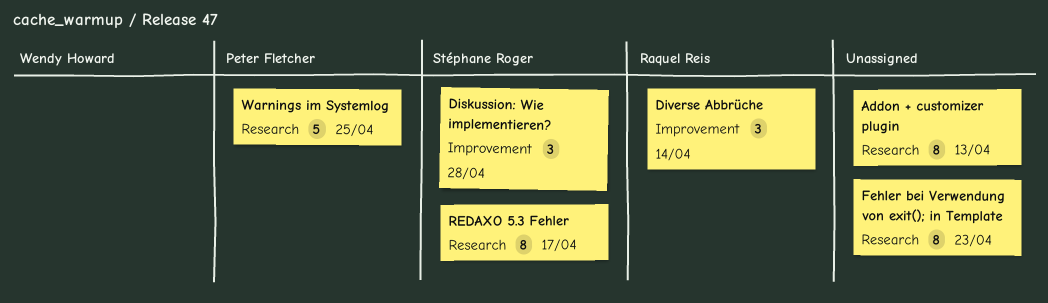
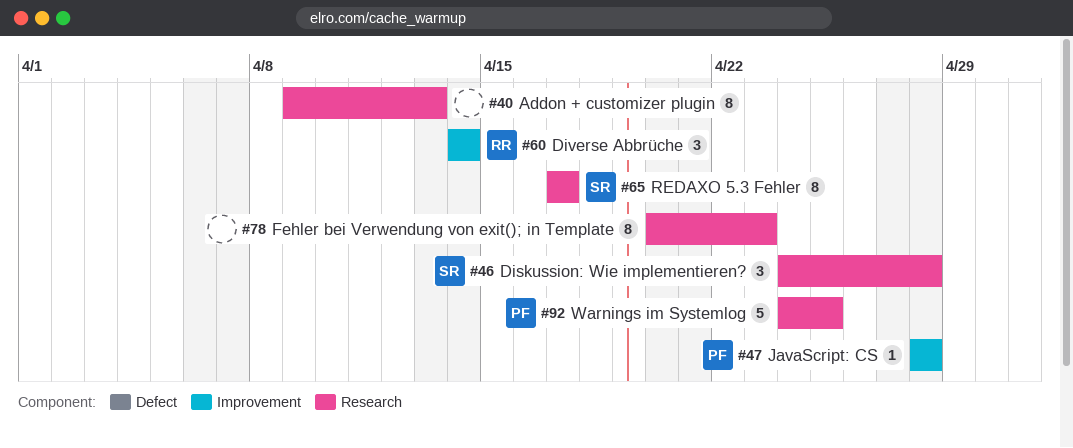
Diskussion: Wie implementieren?, label: Improvement -> Research
JavaScript: CS: none -> present

